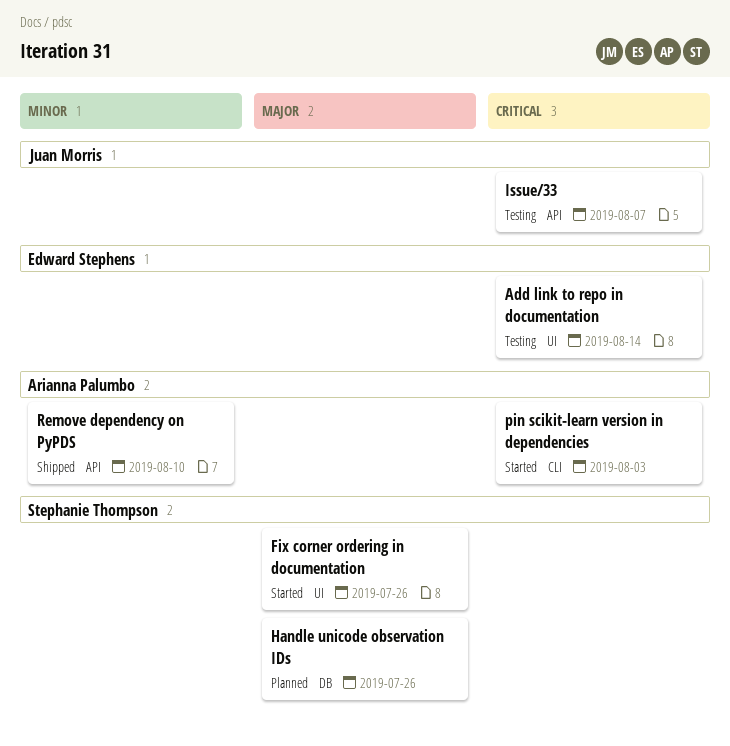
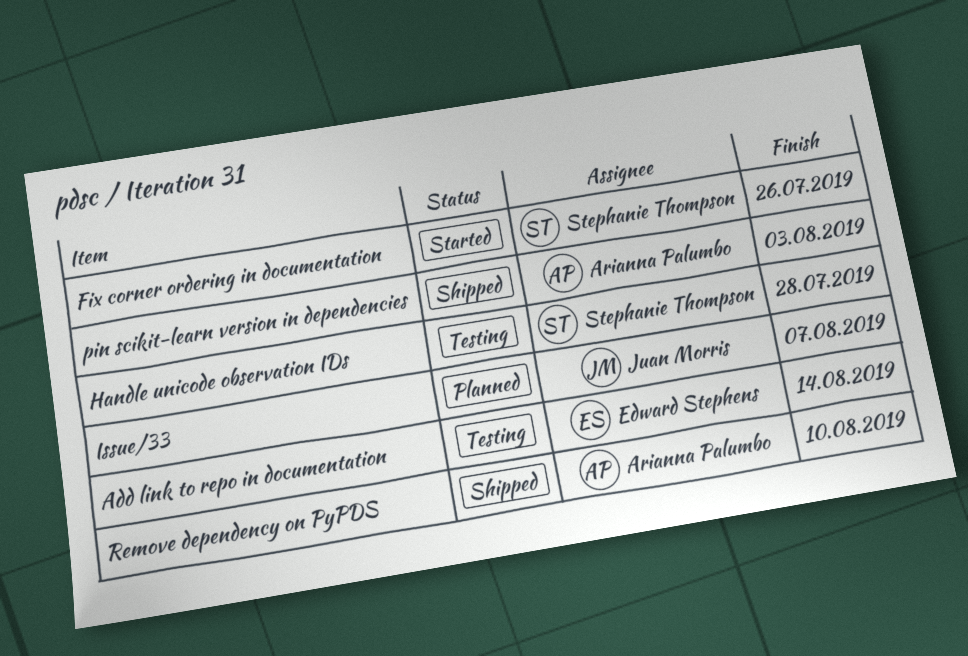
Handle unicode observation IDs, status: Planned -> Testing
Handle unicode observation IDs, due: Jul 26 -> Jul 28
Issue/33, status: Testing -> Planned
pin scikit-learn version in dependencies, status: Started -> Shipped

